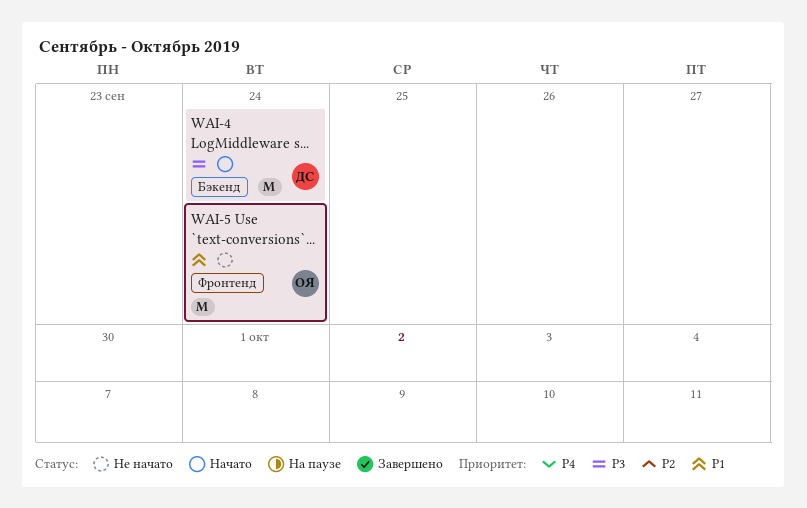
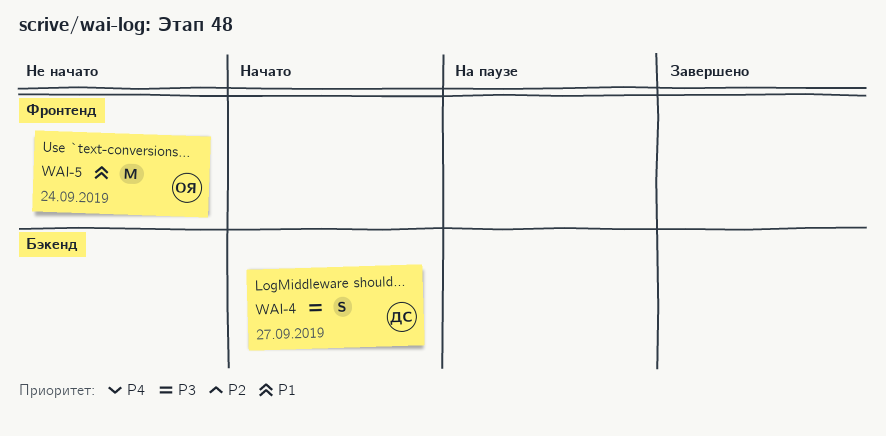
WAI-4, estimate: M -> S
WAI-4, due: Sep 24 -> Sep 27

